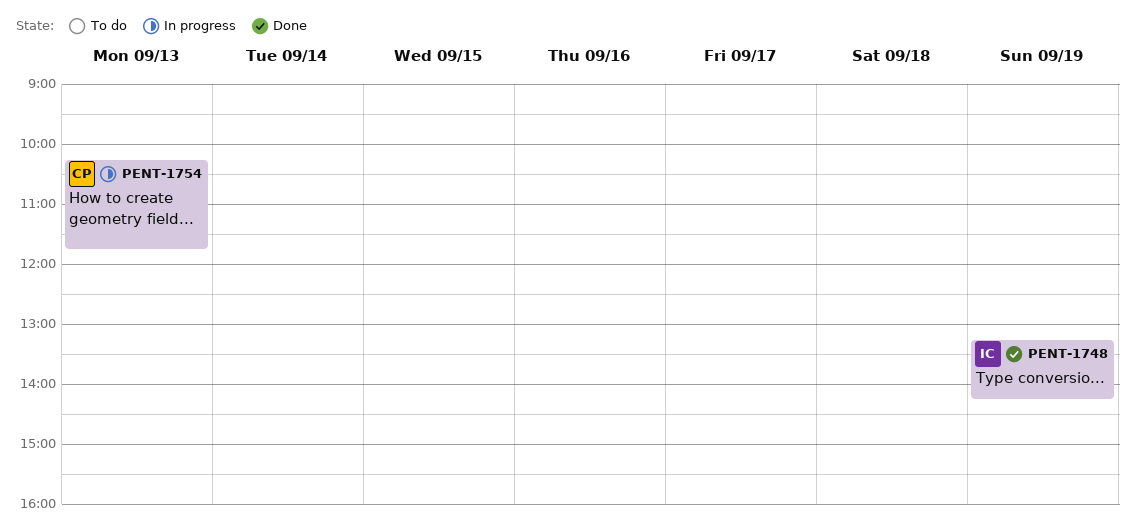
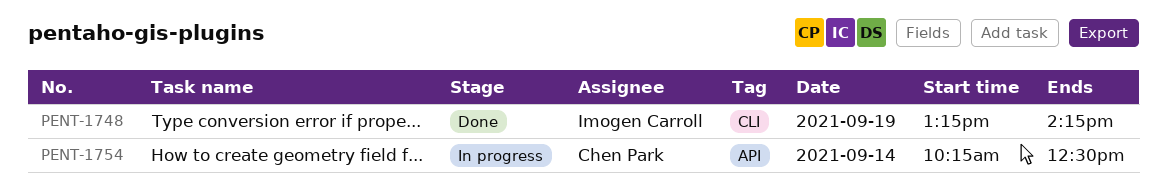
PENT-1754, day: Sep 13 -> Sep 14
PENT-1754, ends: 11:45 -> 12:30

